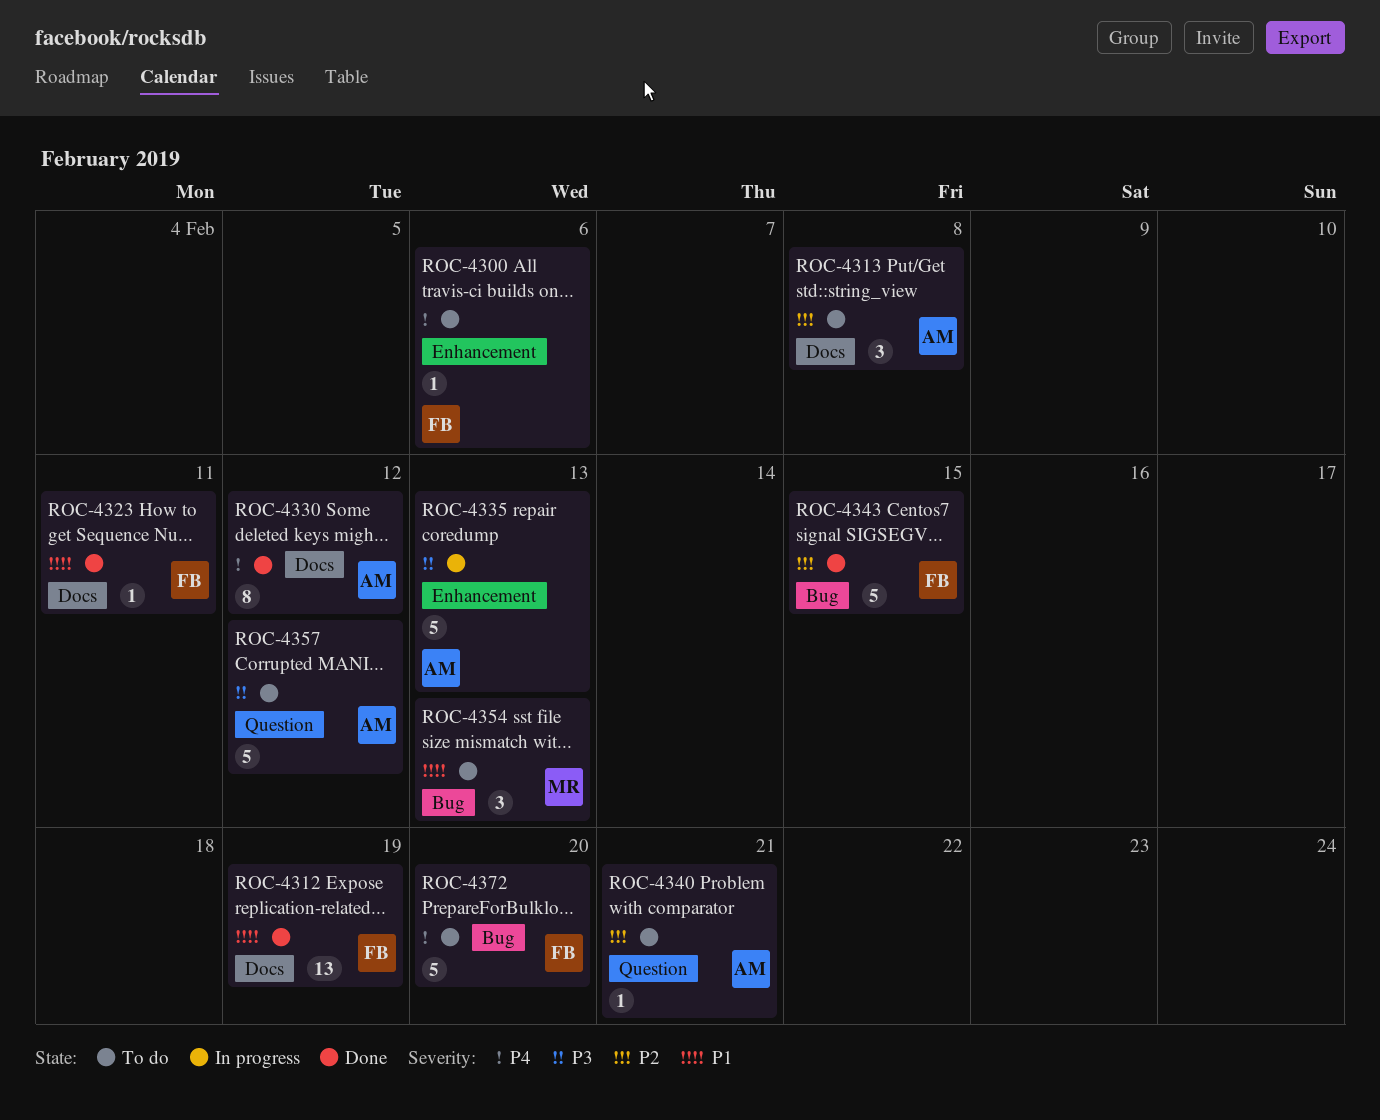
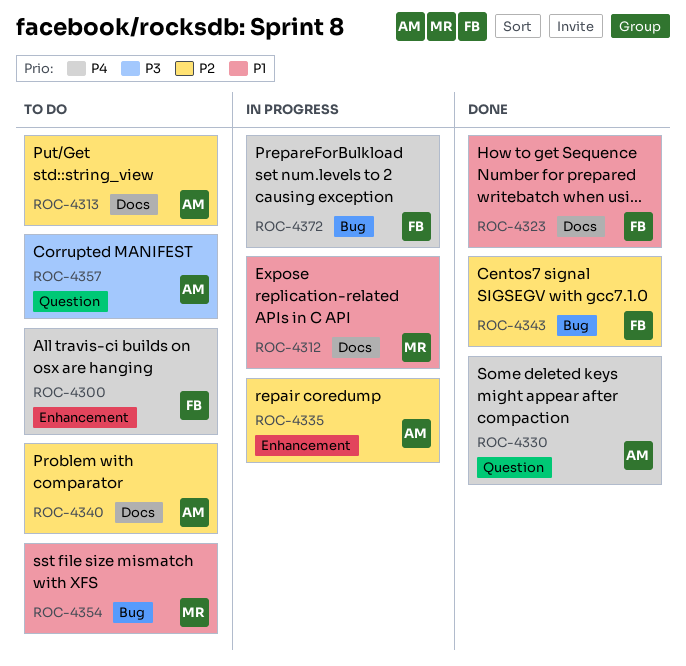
ROC-4312, status: Done -> In progress
ROC-4312, owner: FB -> MR
ROC-4330, label: Docs -> Question
ROC-4335, priority: P3 -> P2
ROC-4340, label: Question -> Docs
ROC-4372, status: To do -> In progress

